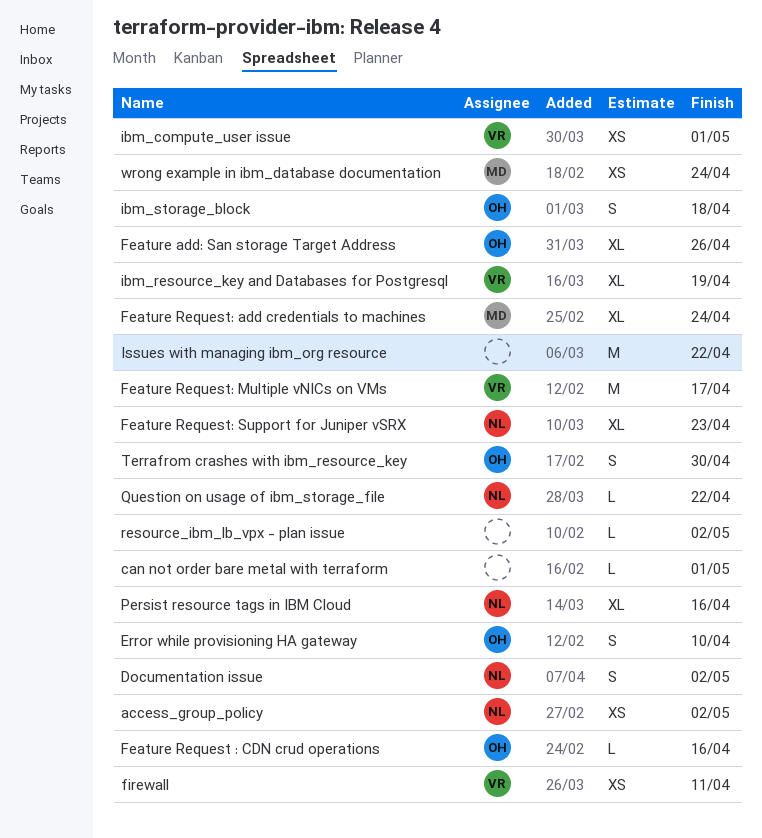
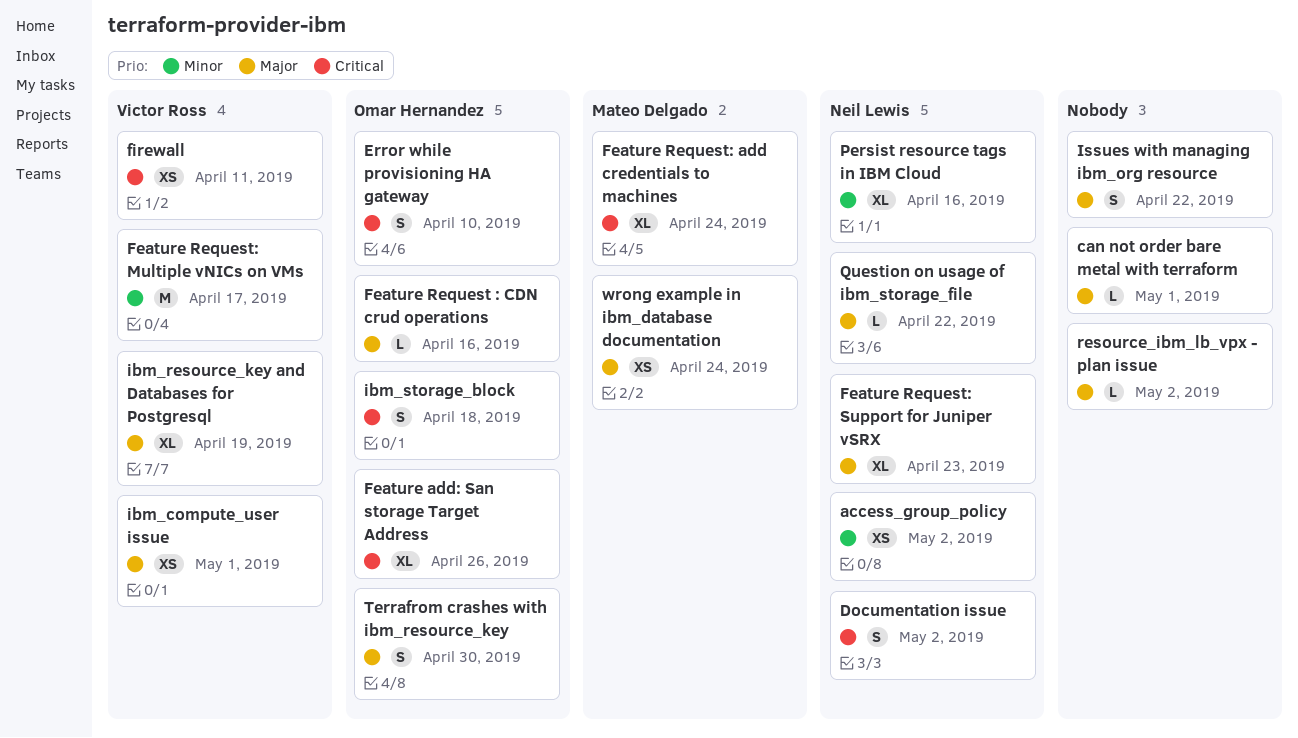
Issues with managing ibm_org resource, estimate: M -> S

